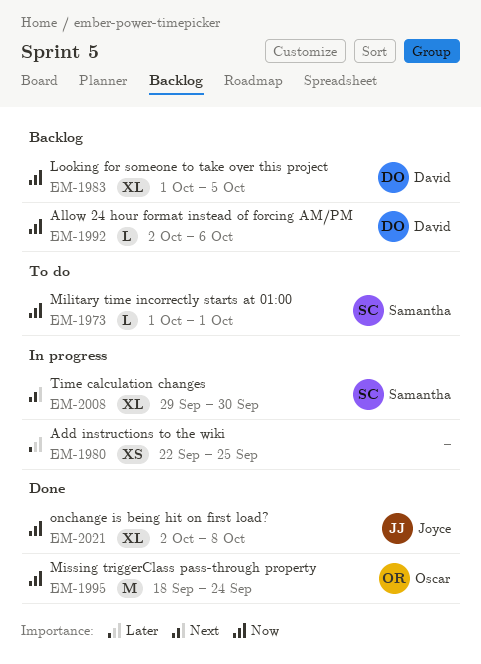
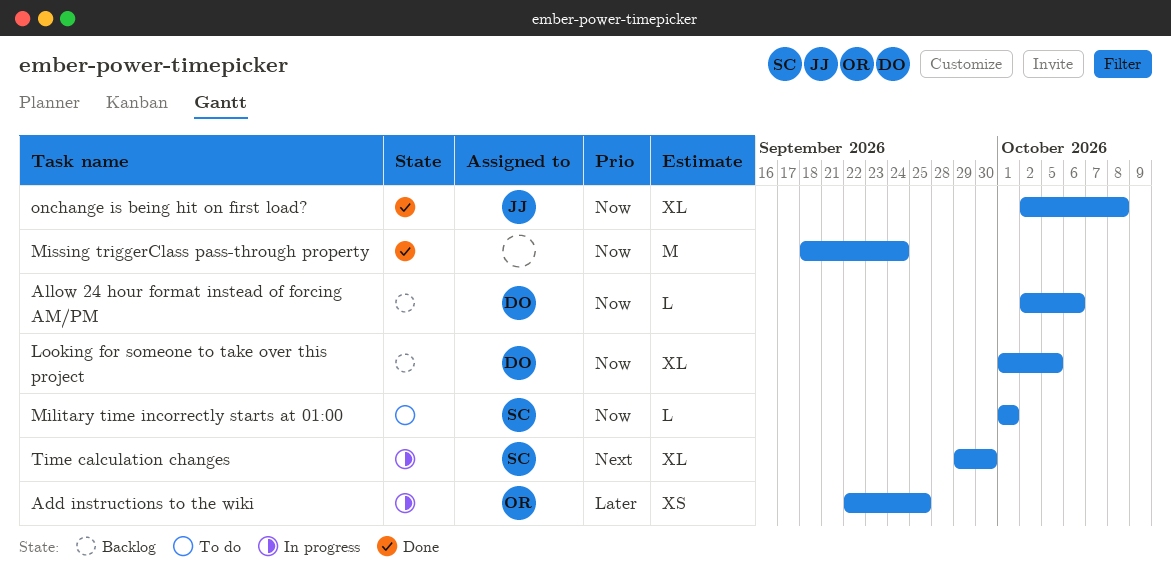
Add instructions to the wiki, owner: none -> Oscar
Missing triggerClass pass-through property, owner: Oscar -> none

